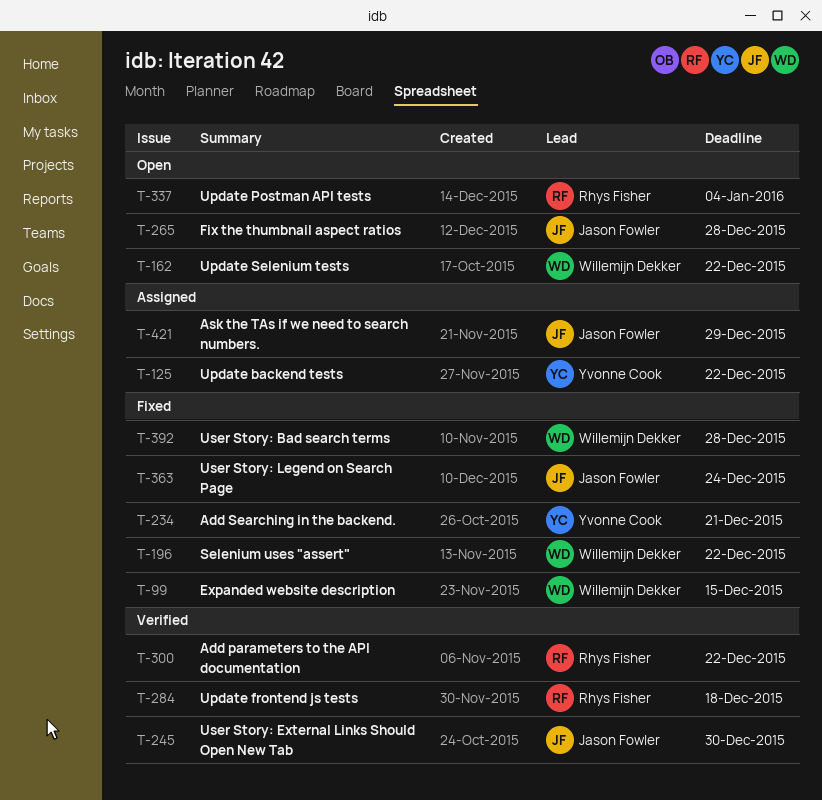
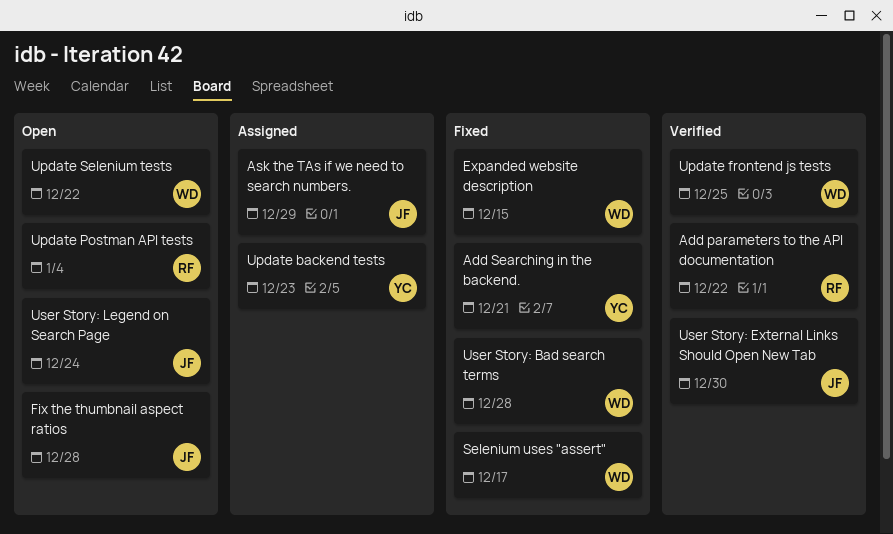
Selenium uses "assert", due: Dec 22 -> Dec 17
Update backend tests, due: Dec 22 -> Dec 23
Update frontend js tests, owner: Rhys Fisher -> Willemijn Dekker
Update frontend js tests, due: Dec 18 -> Dec 25
User Story: Legend on Search Page, status: Fixed -> Open

